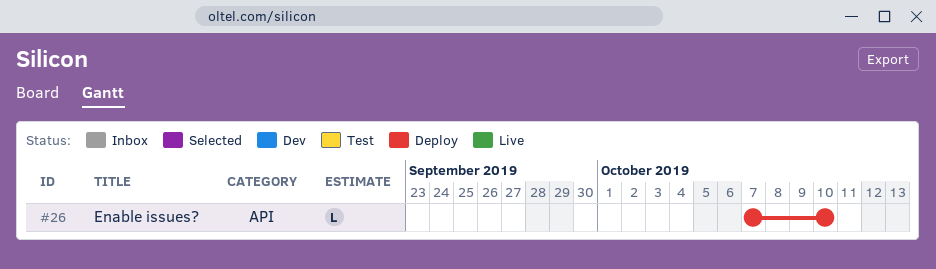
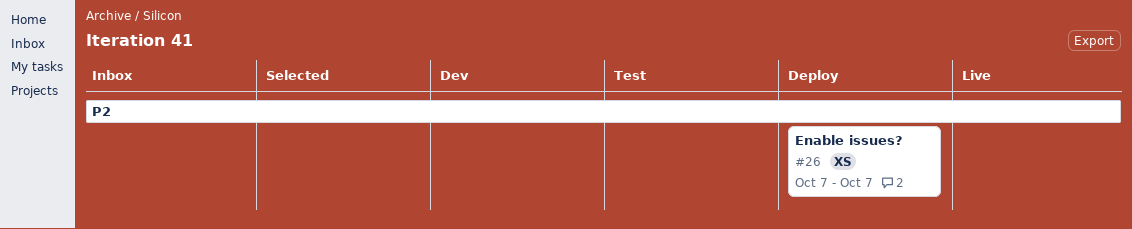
#26, estimate: L -> XS
#26, due: Oct 10 -> Oct 7

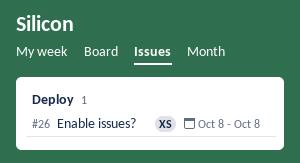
#26, start: Oct 7 -> Oct 8
#26, due: Oct 7 -> Oct 8

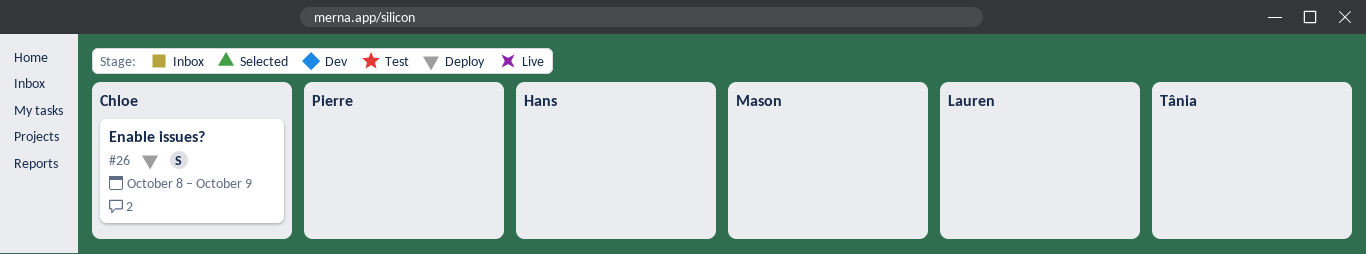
#26, estimate: XS -> S
#26, due: Oct 8 -> Oct 9

